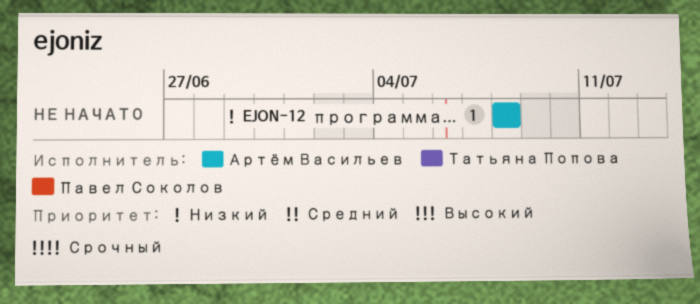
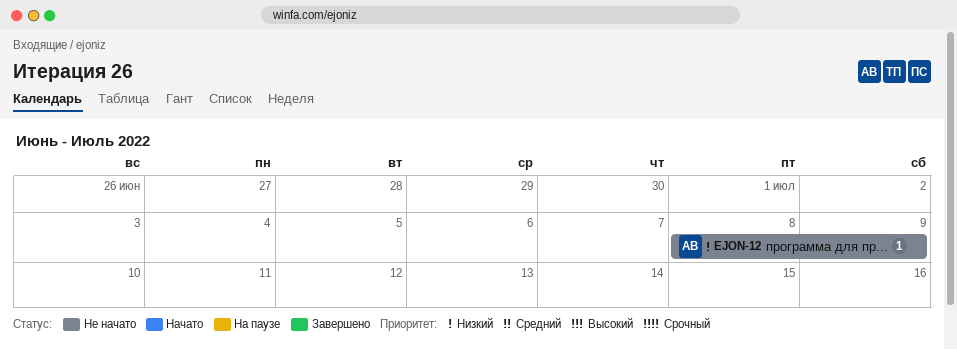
EJON-12, due: Jul 8 -> Jul 9

